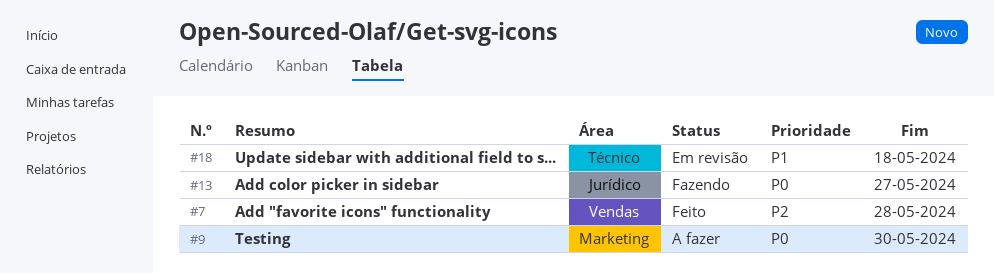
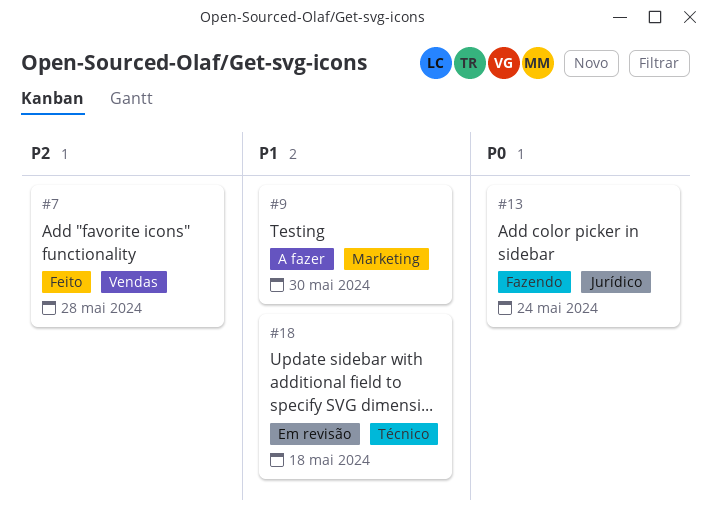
#9, priority: P0 -> P1
#13, due: May 27 -> May 24

